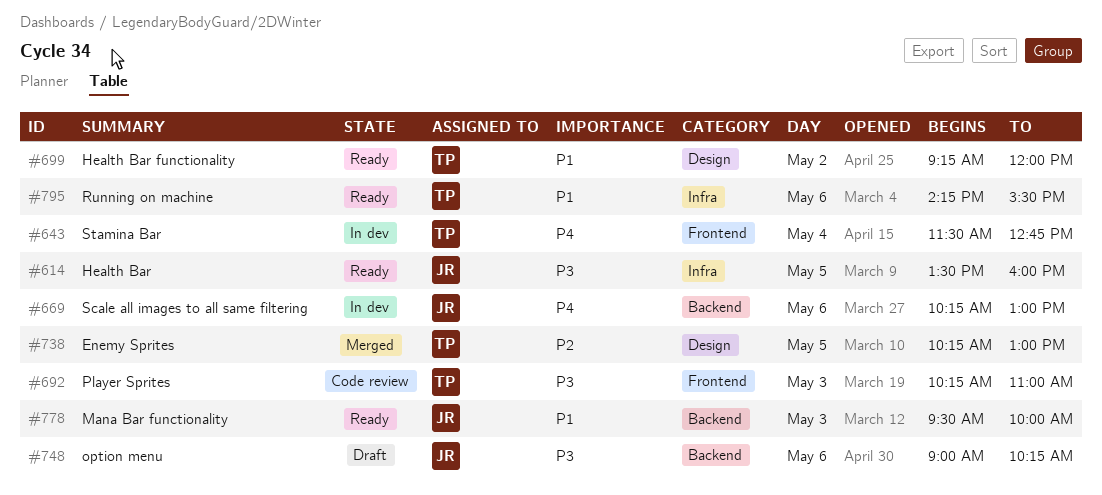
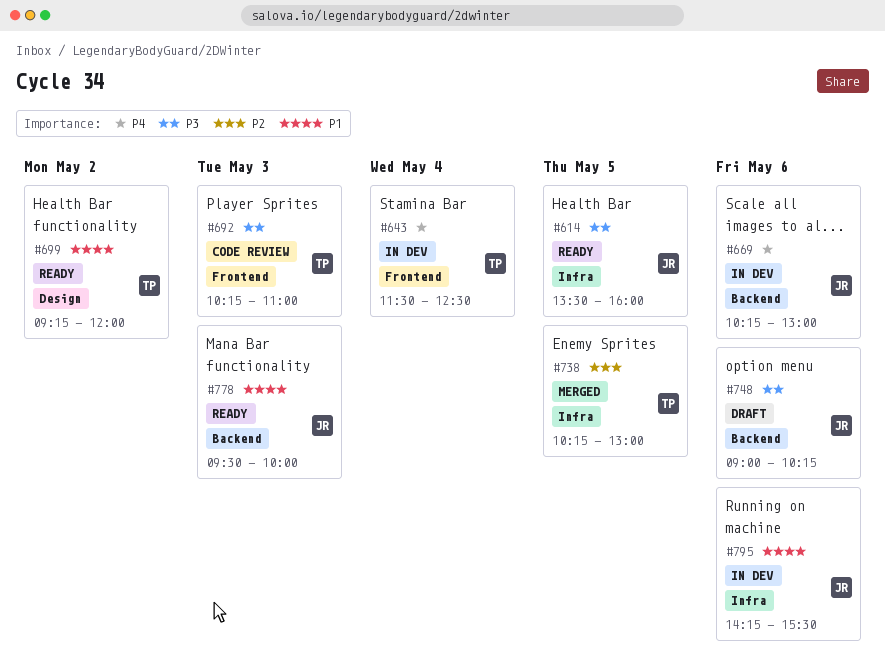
#643, ends: 12:45 -> 12:30
#738, label: Design -> Infra
#795, status: Ready -> In dev
#795, owner: TP -> JR

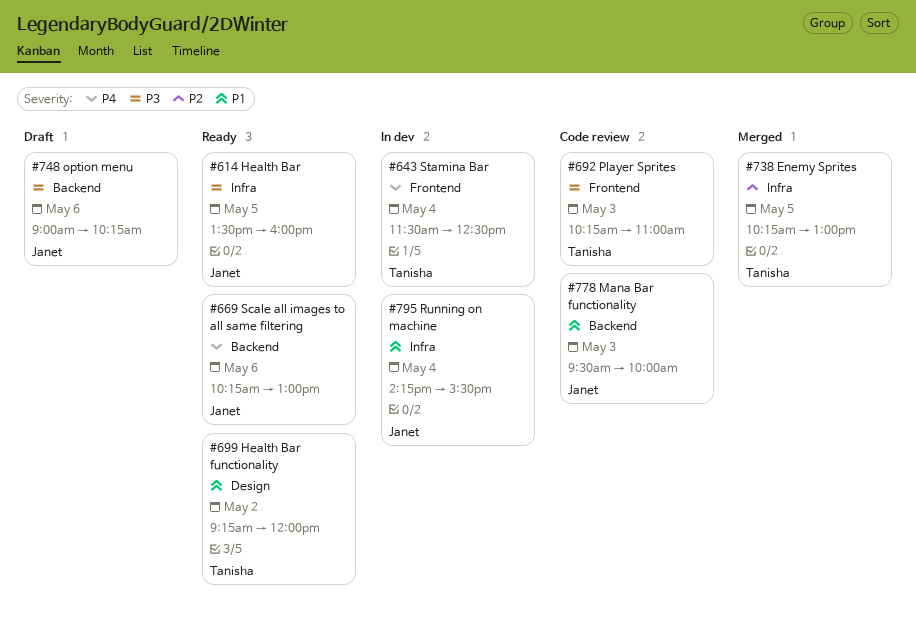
#669, status: In dev -> Ready
#778, status: Ready -> Code review
#795, day: May 6 -> May 4

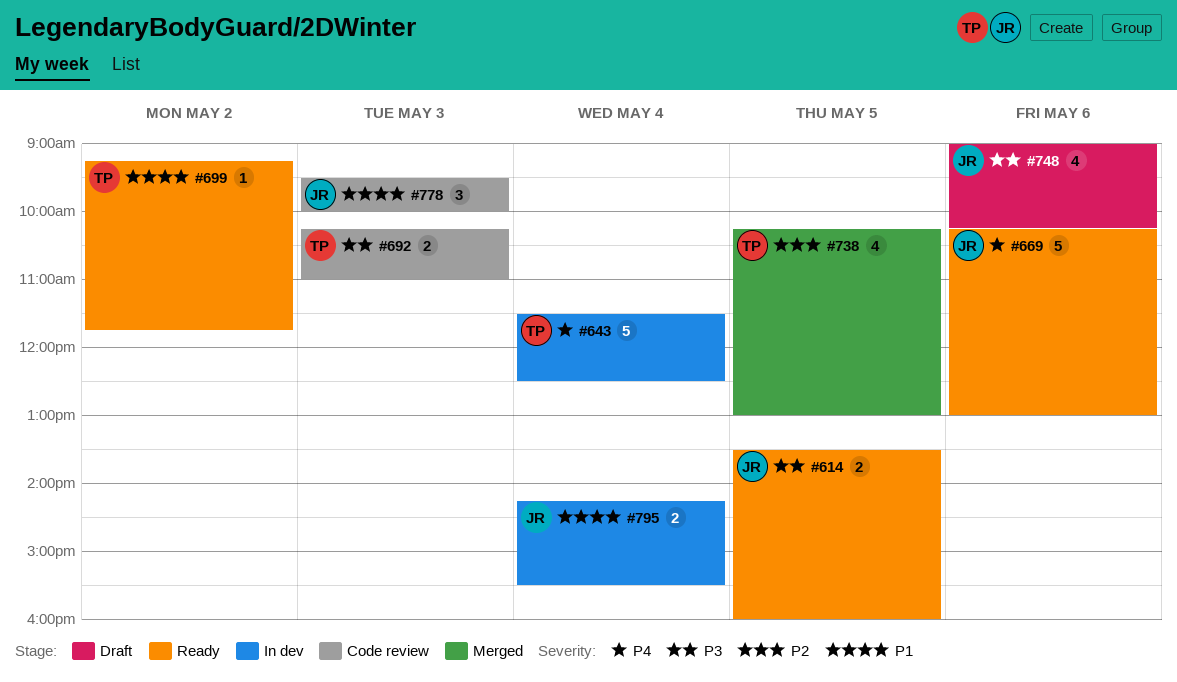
#699, ends: 12:00 -> 11:45

